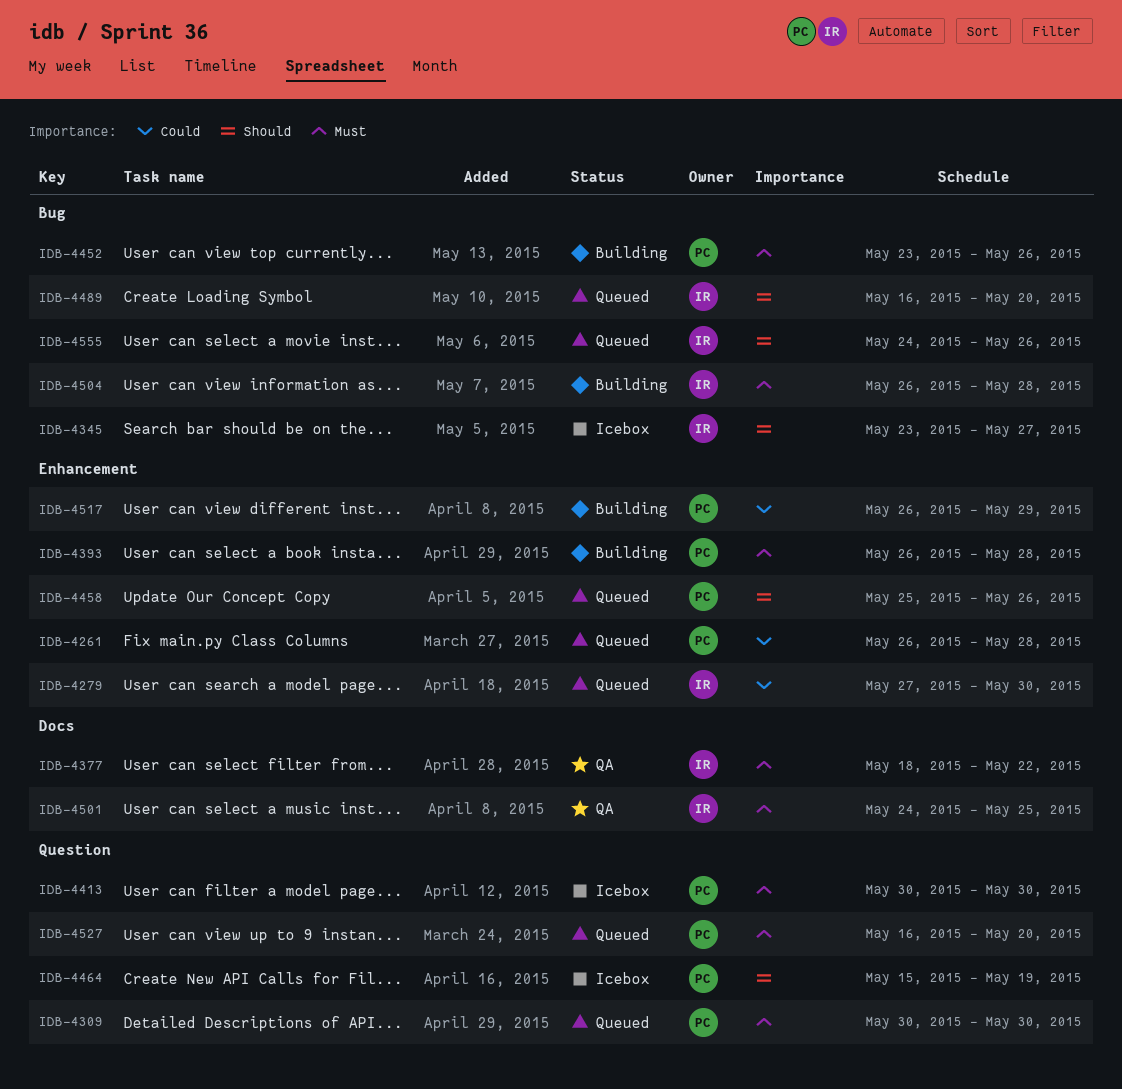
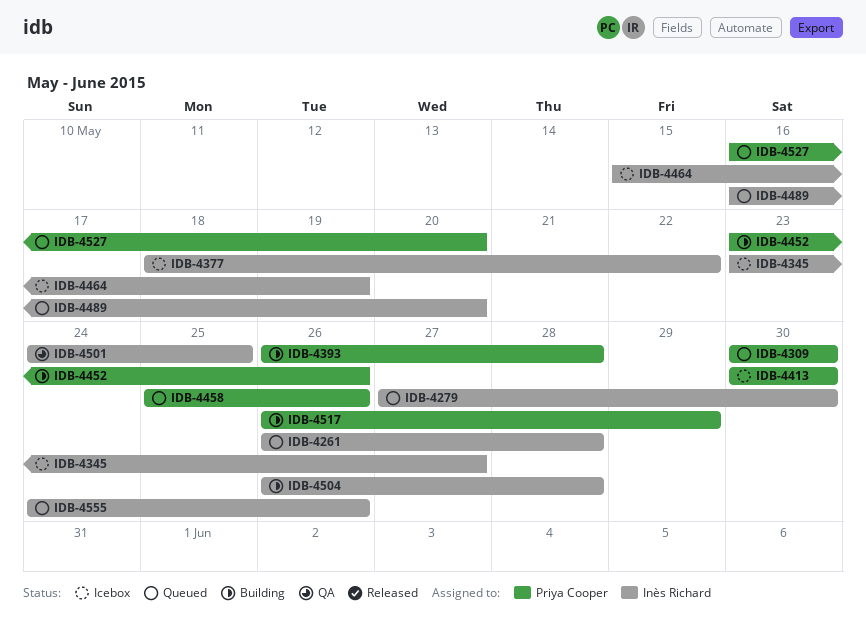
IDB-4261, owner: Priya Cooper -> Inès Richard
IDB-4377, status: QA -> Icebox
IDB-4464, owner: Priya Cooper -> Inès Richard

